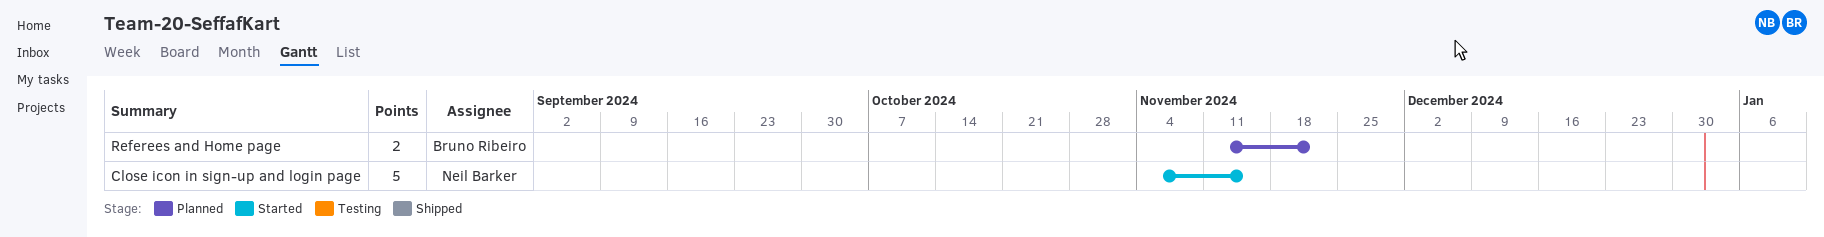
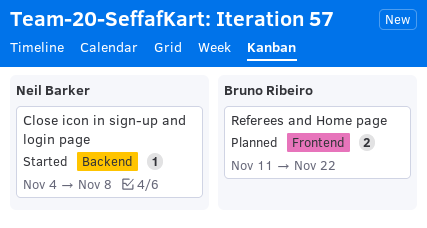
Close icon in sign-up and login page, estimate: 5 -> 1
Close icon in sign-up and login page, due: Nov 15 -> Nov 8

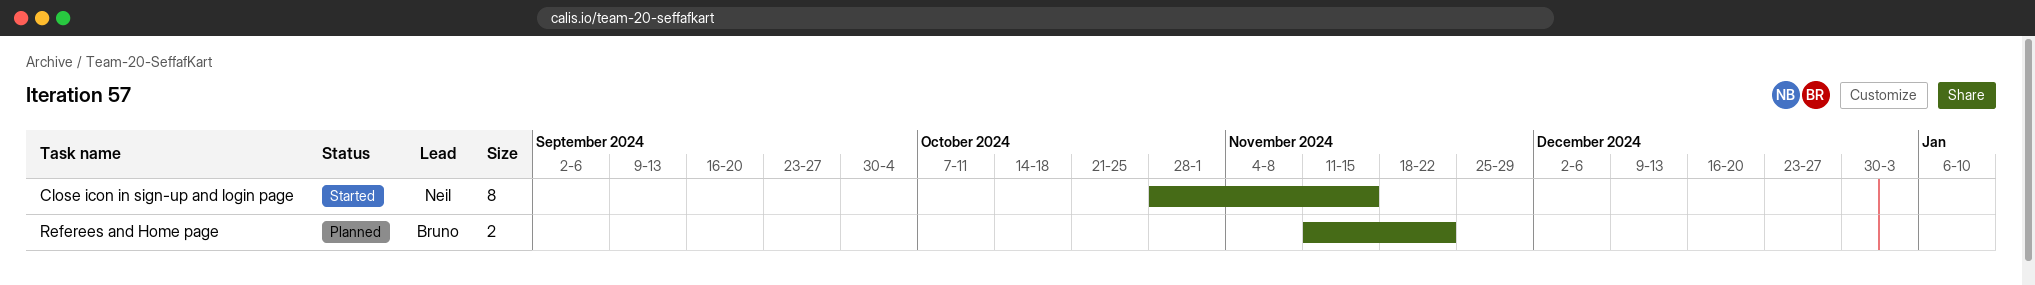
Close icon in sign-up and login page, estimate: 1 -> 8
Close icon in sign-up and login page, start: Nov 4 -> Oct 28
Close icon in sign-up and login page, due: Nov 8 -> Nov 15

